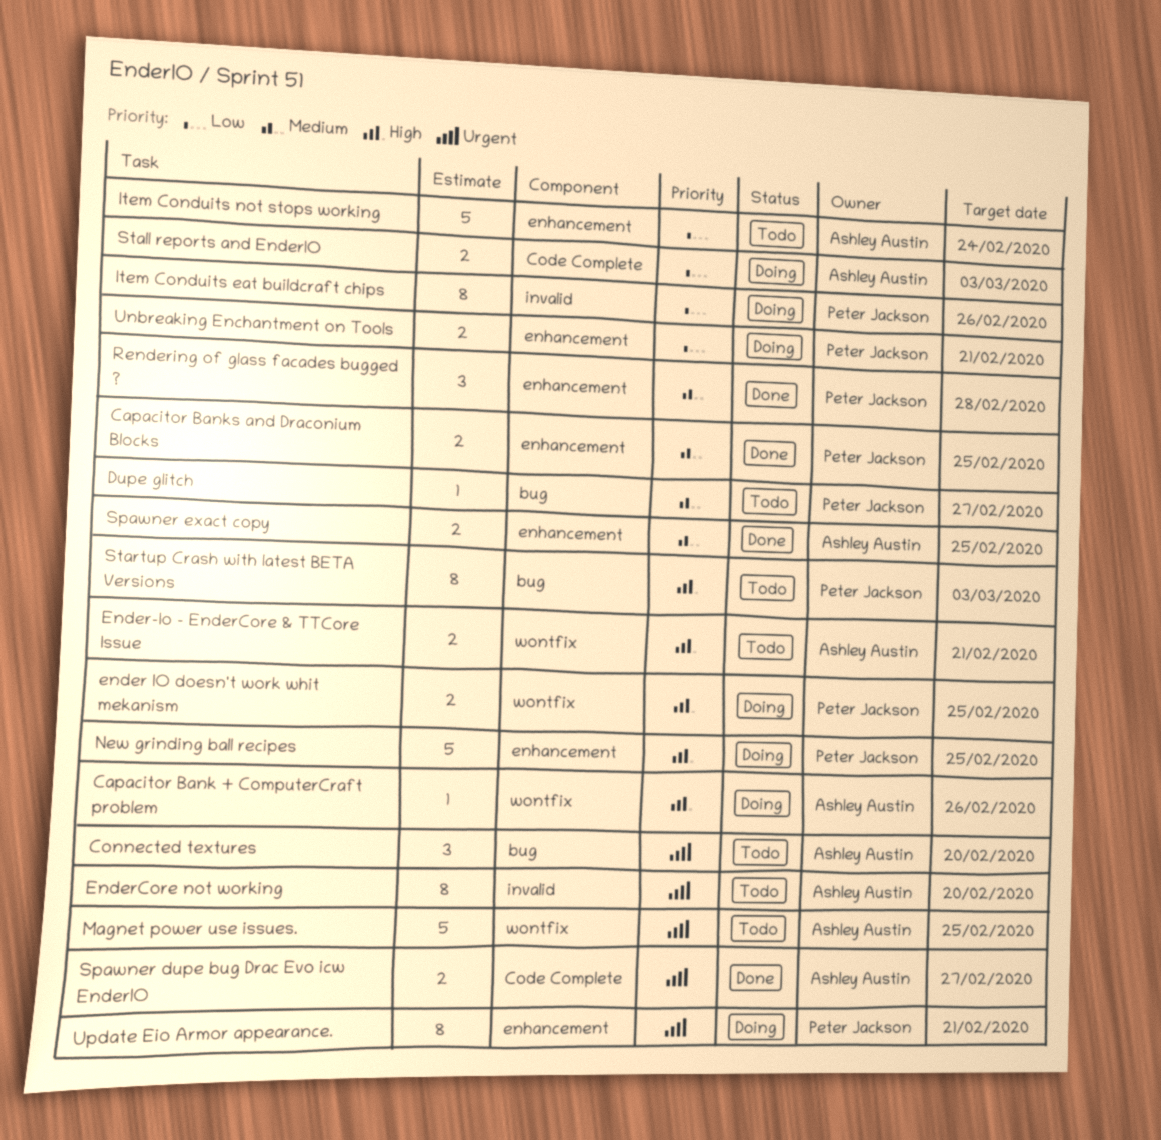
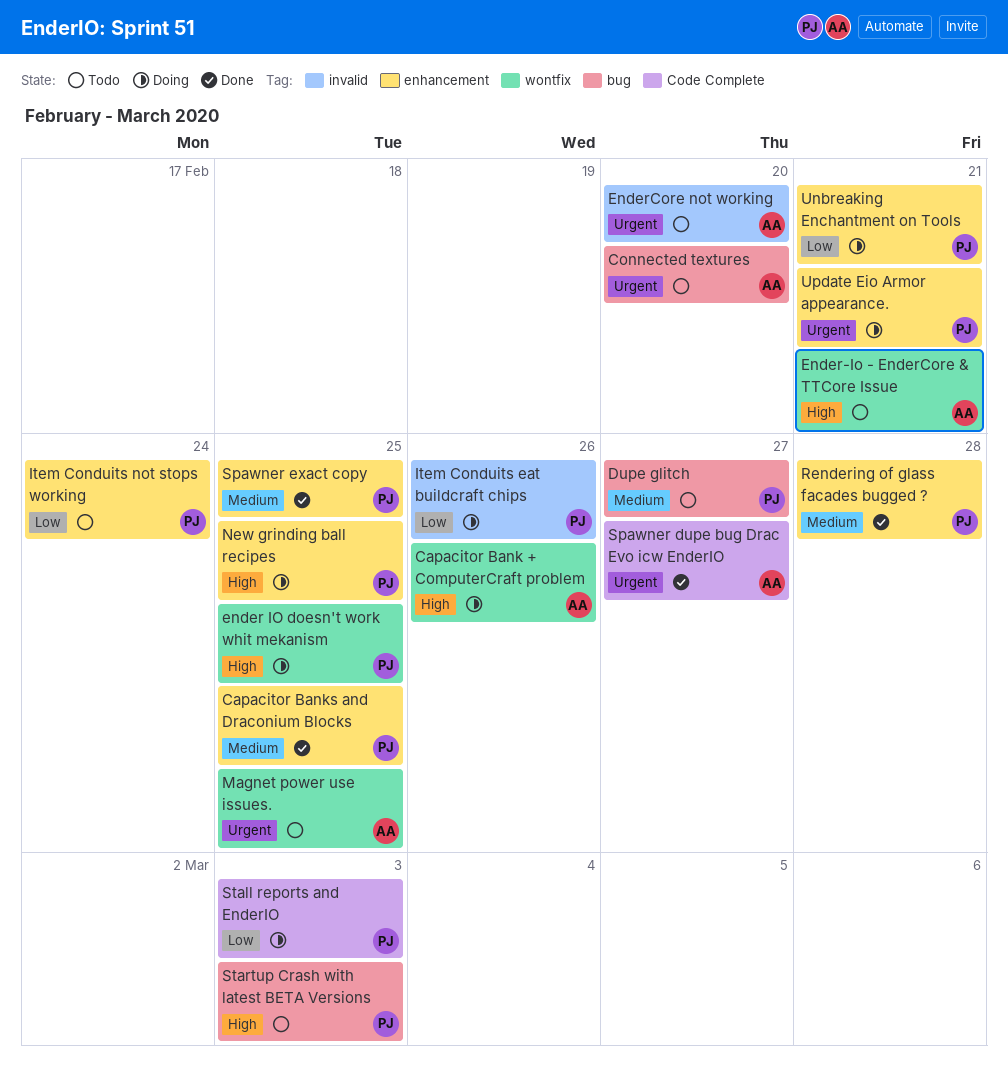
Item Conduits not stops working, owner: Ashley Austin -> Peter Jackson
Spawner exact copy, owner: Ashley Austin -> Peter Jackson
Stall reports and EnderIO, owner: Ashley Austin -> Peter Jackson

